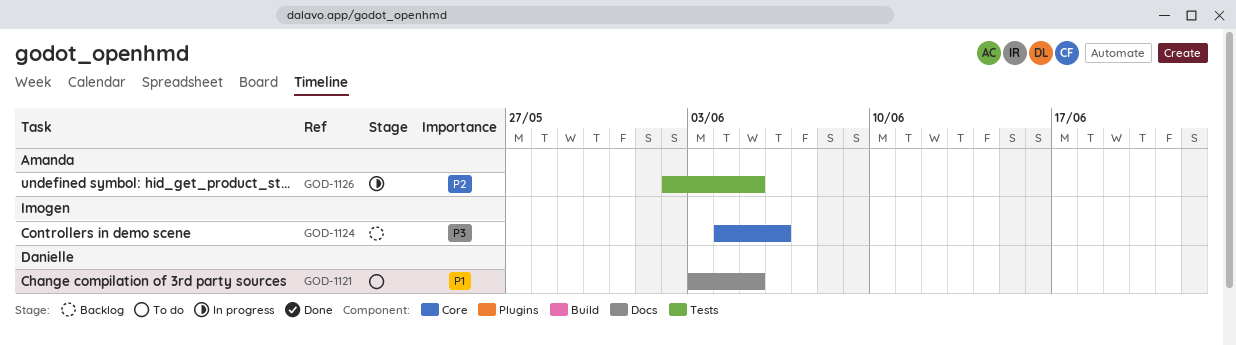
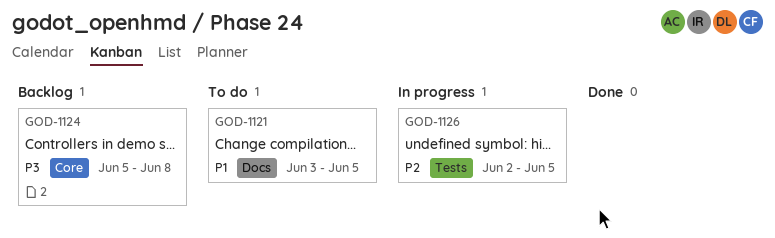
GOD-1124, start: Jun 4 -> Jun 5
GOD-1124, due: Jun 6 -> Jun 8

